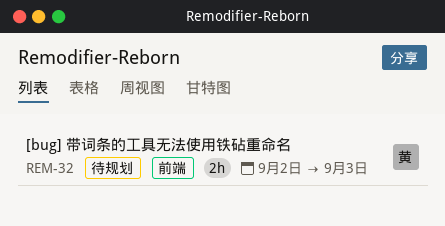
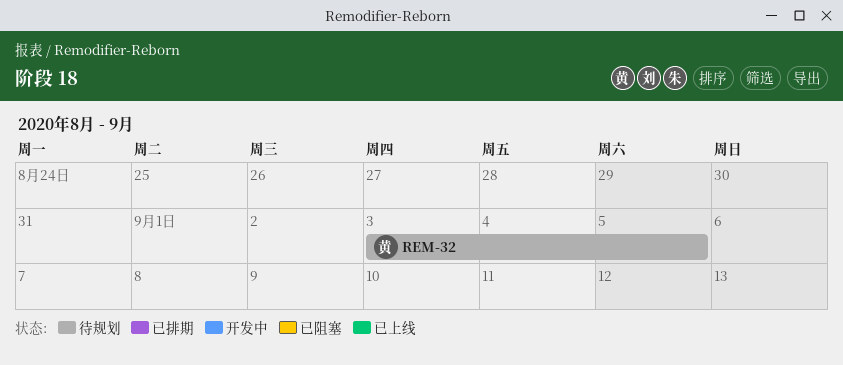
REM-32, start: Sep 2 -> Sep 3
REM-32, due: Sep 3 -> Sep 5

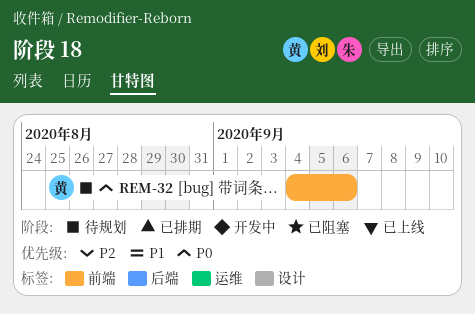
REM-32, start: Sep 3 -> Sep 4
REM-32, due: Sep 5 -> Sep 6

